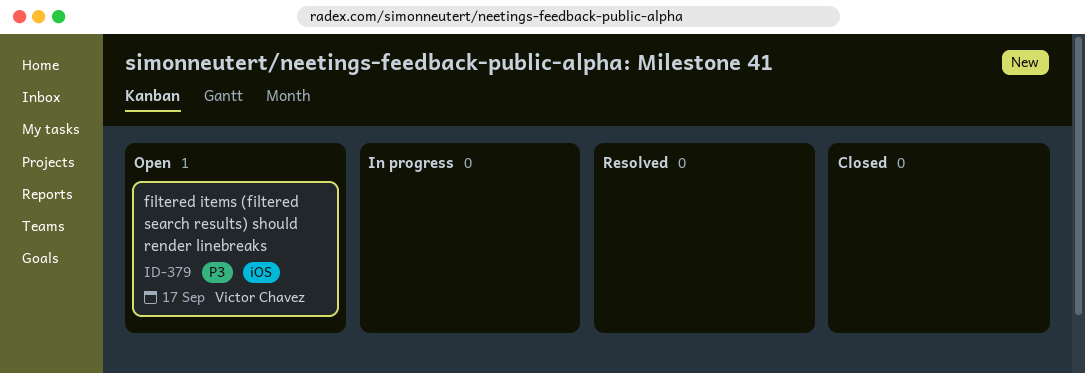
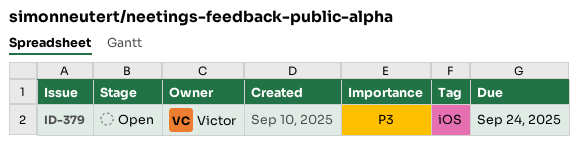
ID-379, due: Sep 17 -> Sep 24

